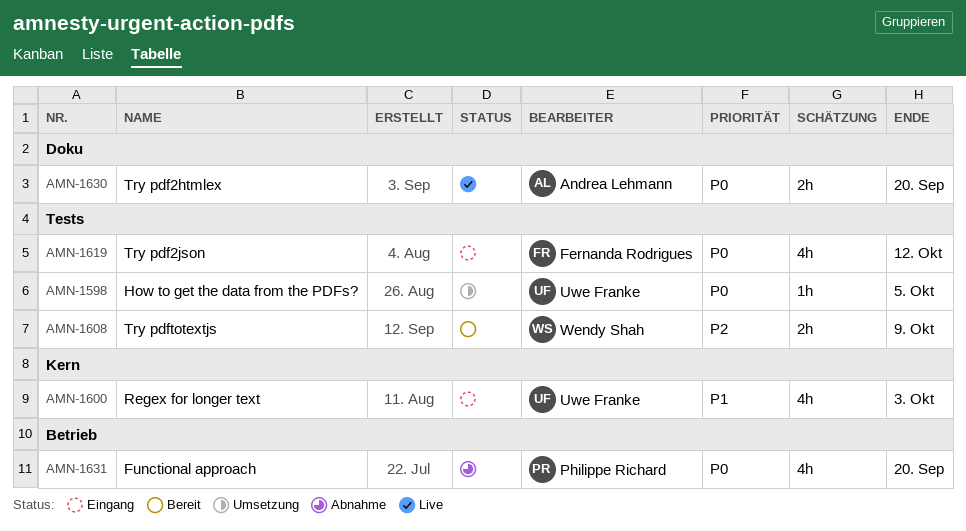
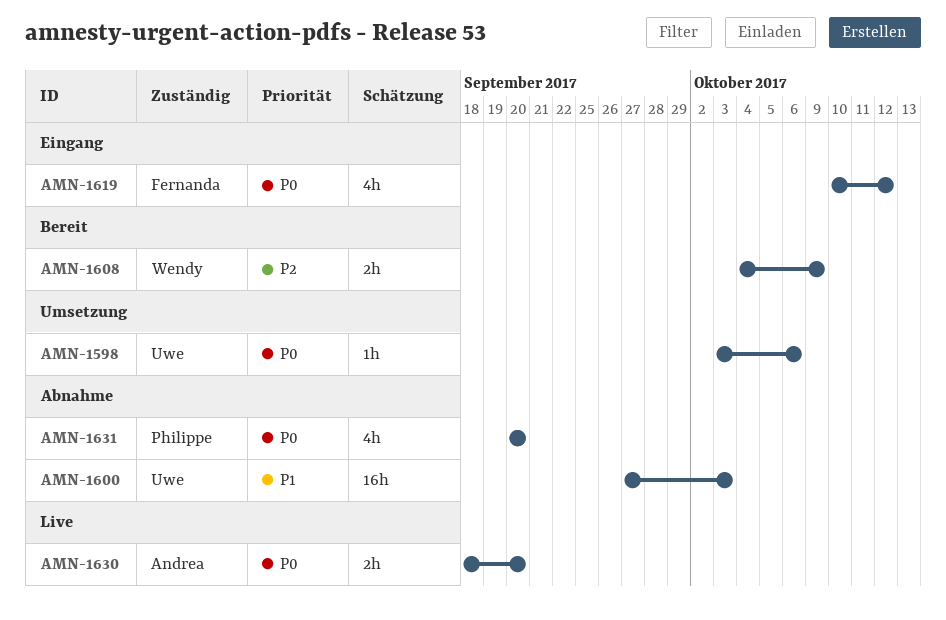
AMN-1598, due: Oct 5 -> Oct 6
AMN-1600, status: Eingang -> Abnahme
AMN-1600, estimate: 4h -> 16h

